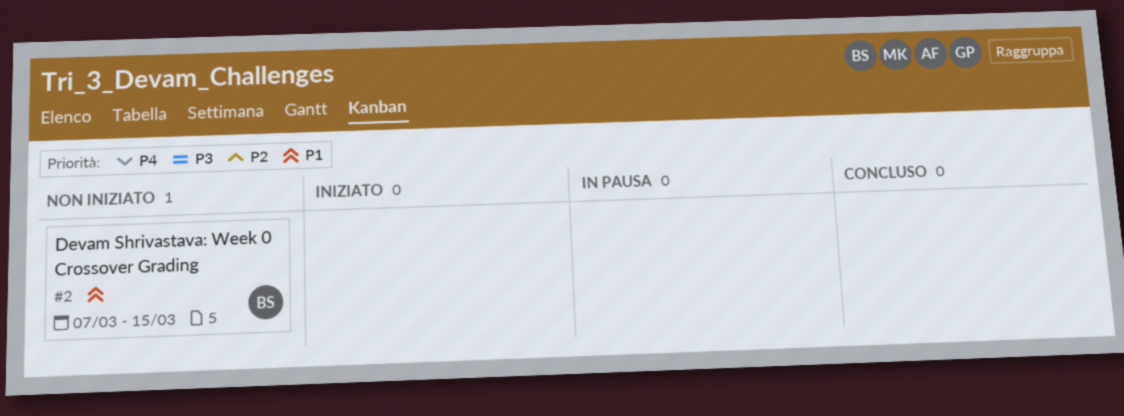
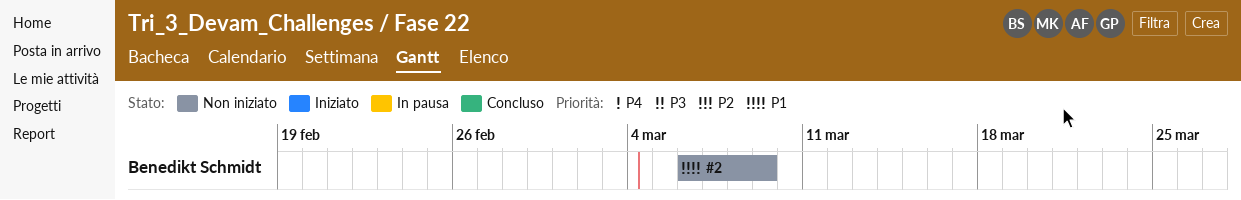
#2, start: Mar 7 -> Mar 6
#2, due: Mar 15 -> Mar 9

